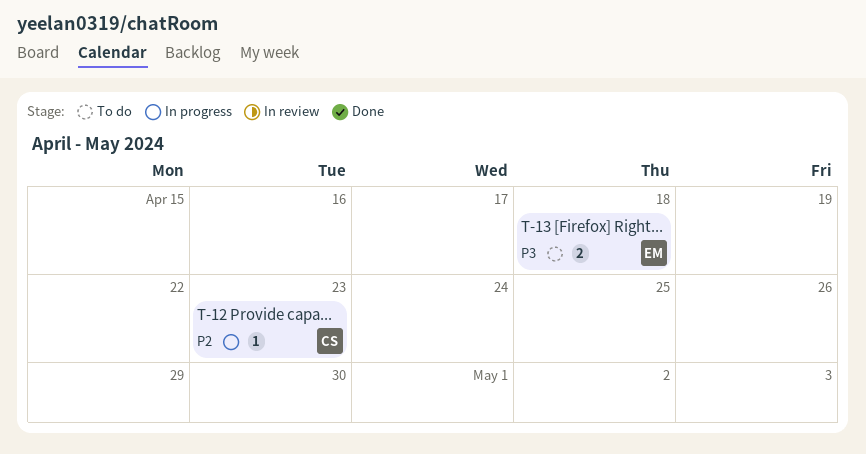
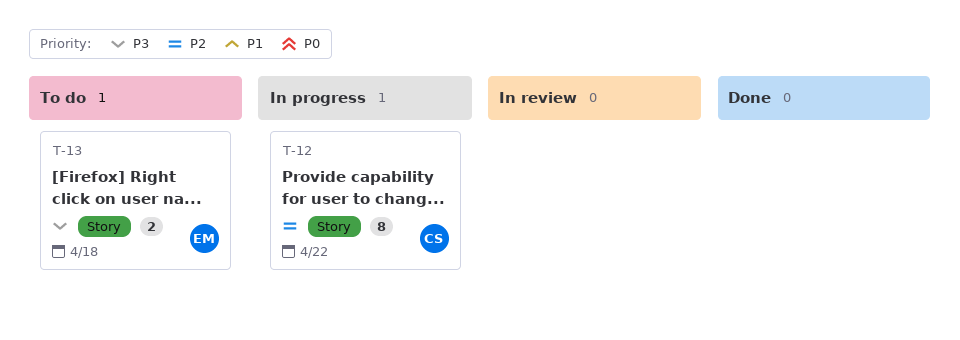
T-12, estimate: 1 -> 8
T-12, due: Apr 23 -> Apr 22

